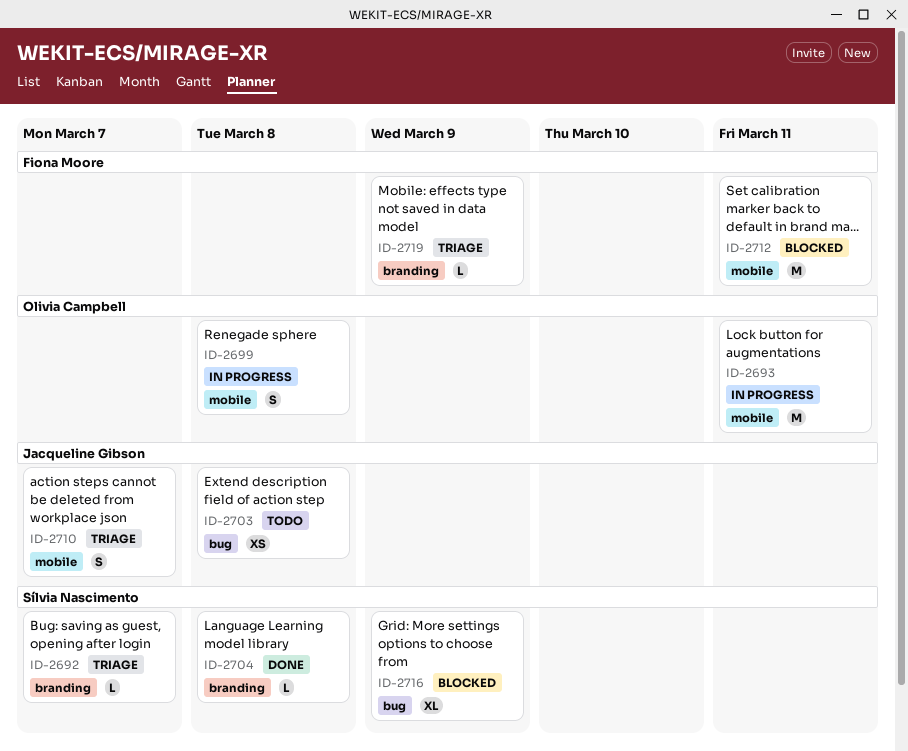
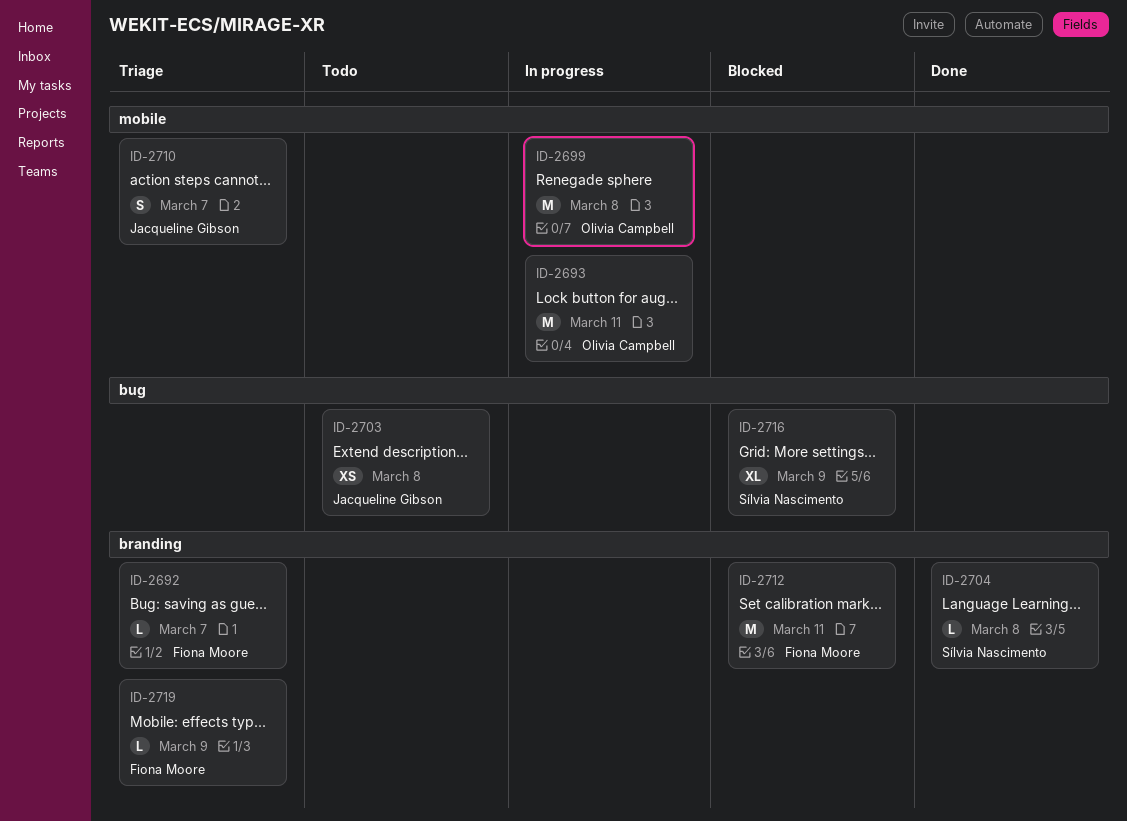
ID-2692, owner: Sílvia Nascimento -> Fiona Moore
ID-2699, estimate: S -> M
ID-2712, label: mobile -> branding

